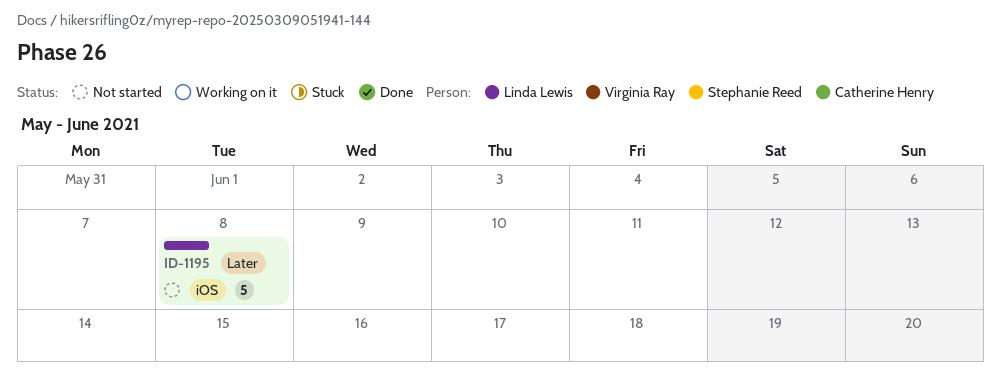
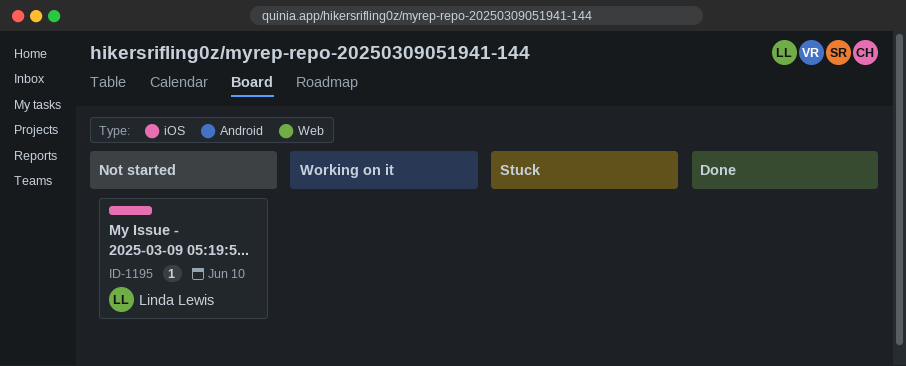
ID-1195, estimate: 5 -> 1
ID-1195, due: Jun 8 -> Jun 10

